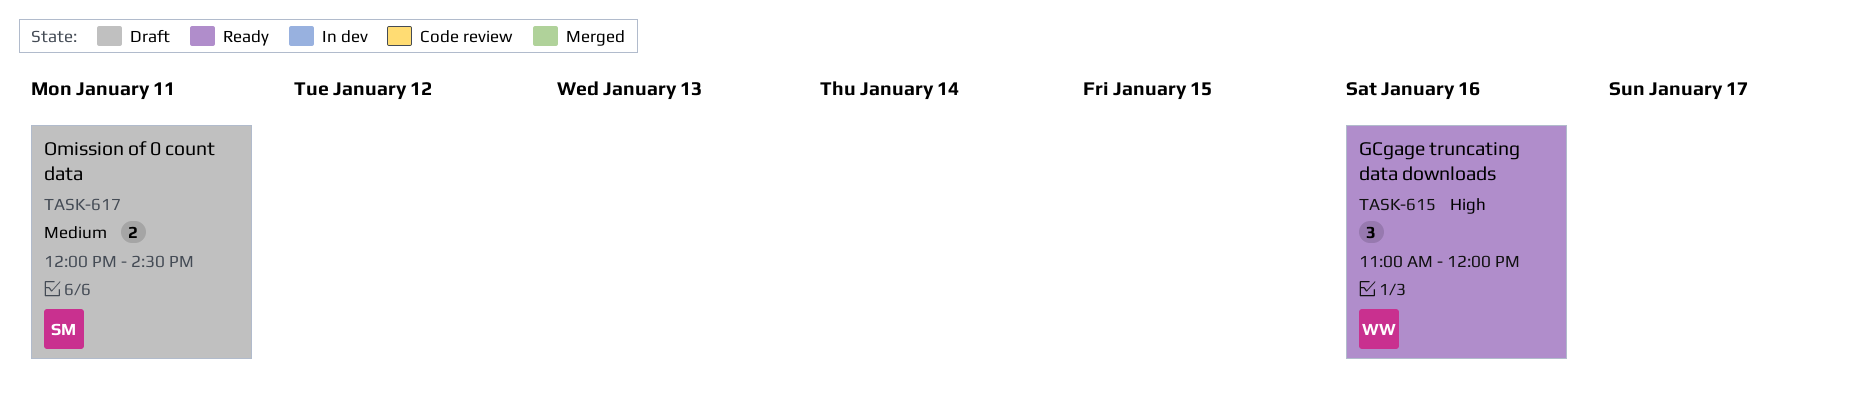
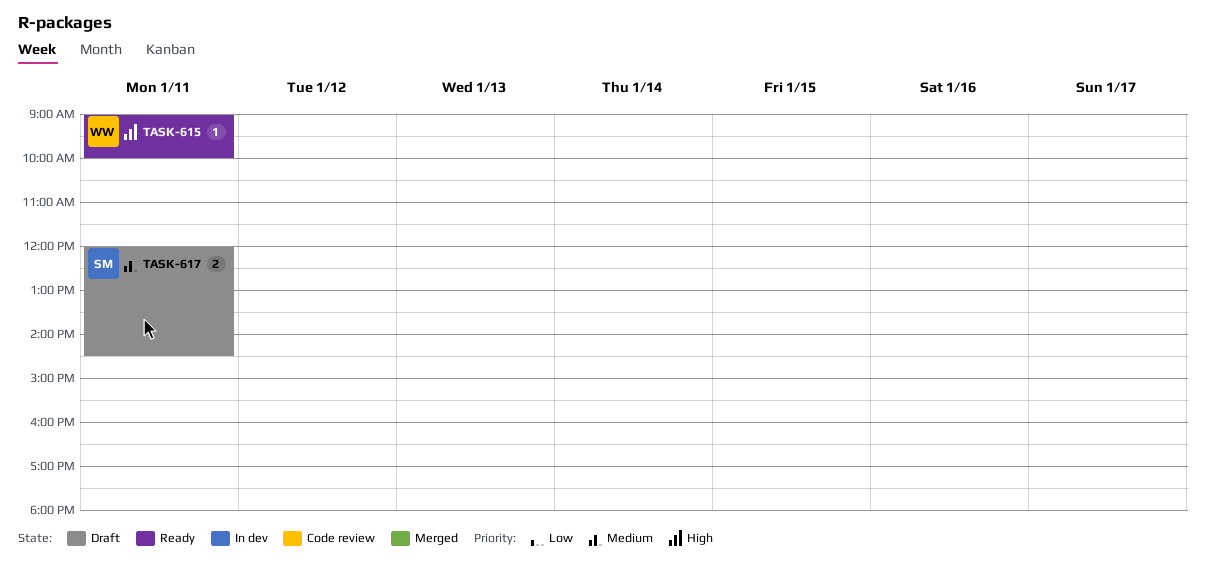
TASK-615, estimate: 3 -> 1
TASK-615, day: Jan 16 -> Jan 11
TASK-615, begins: 11:00 -> 09:00
TASK-615, ends: 12:00 -> 10:00

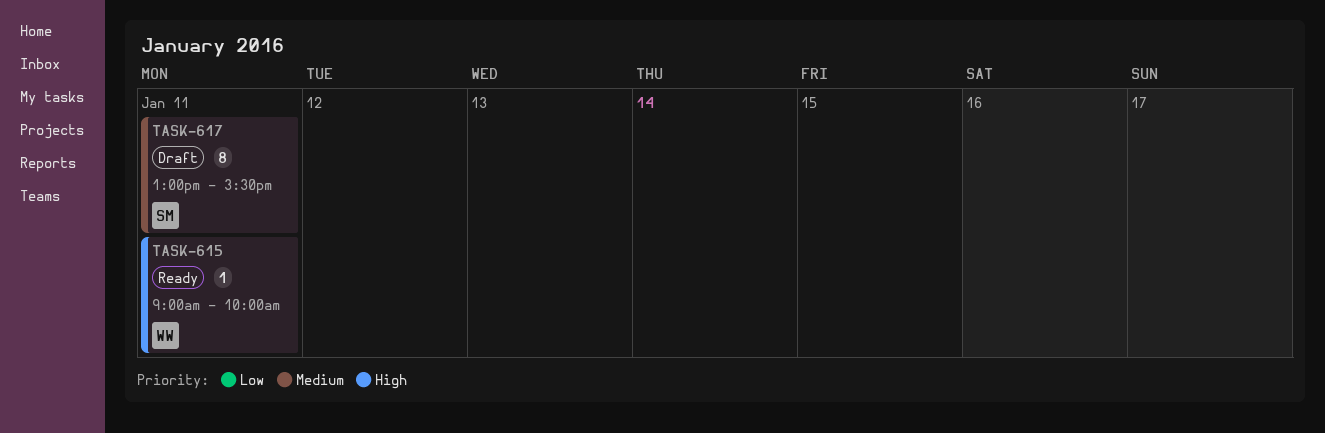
TASK-617, estimate: 2 -> 8
TASK-617, begins: 12:00 -> 13:00
TASK-617, ends: 14:30 -> 15:30

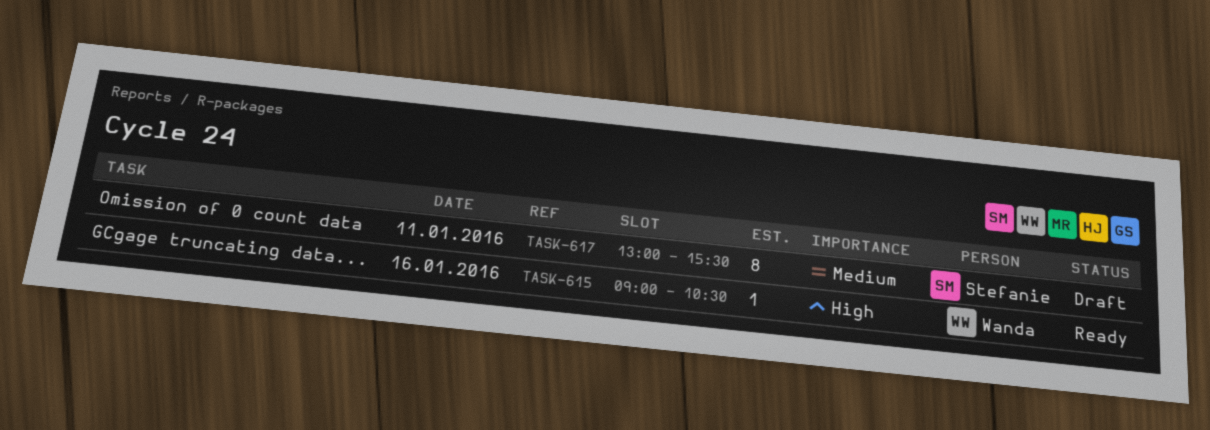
TASK-615, day: Jan 11 -> Jan 16
TASK-615, ends: 10:00 -> 10:30

